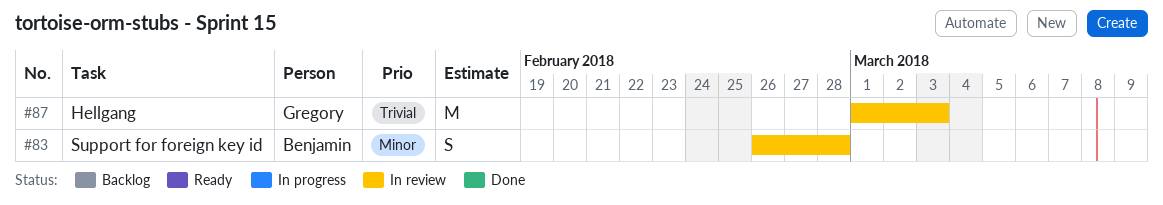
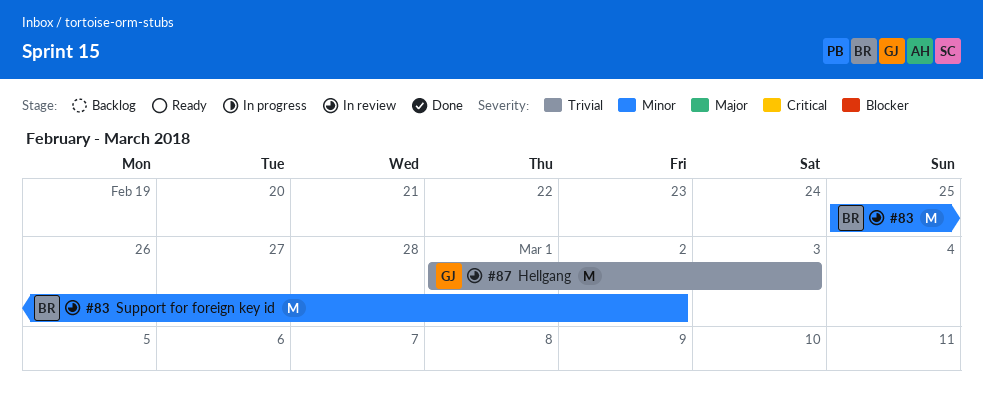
#83, estimate: S -> M
#83, start: Feb 26 -> Feb 25
#83, due: Feb 28 -> Mar 2

